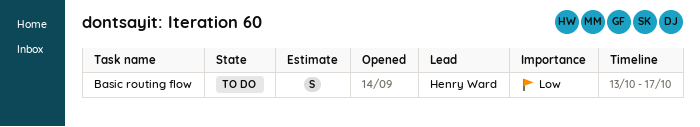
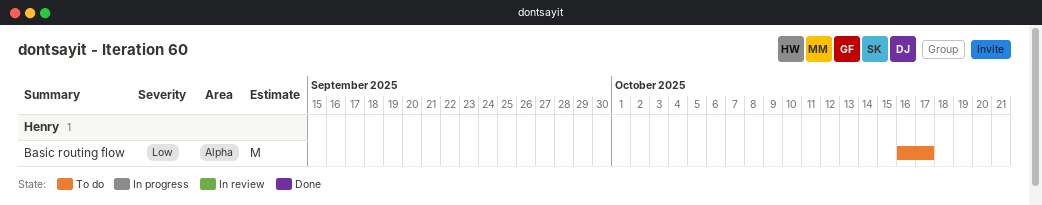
Basic routing flow, estimate: S -> M
Basic routing flow, start: Oct 13 -> Oct 16

